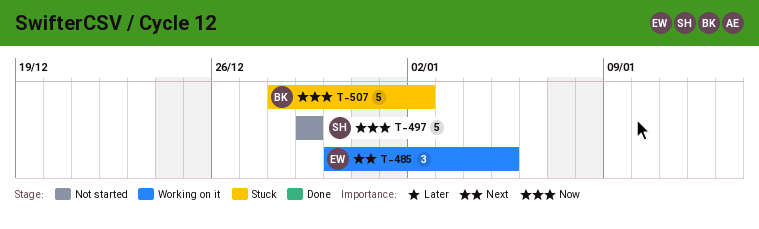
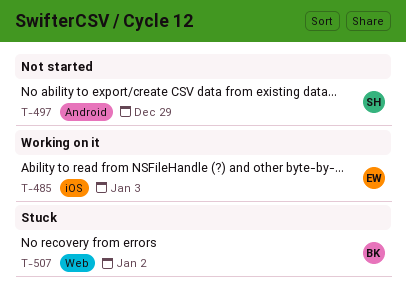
T-485, due: Jan 5 -> Jan 3

